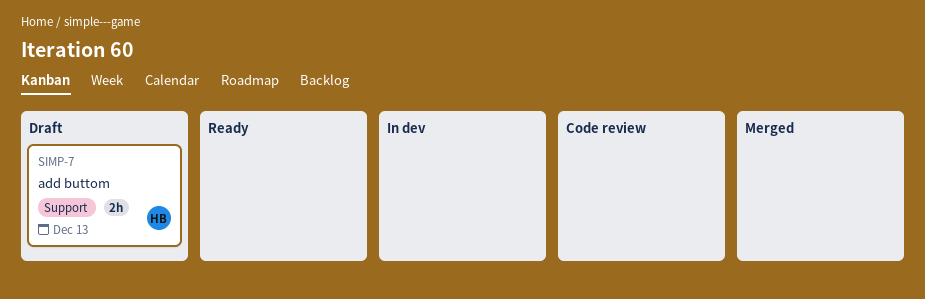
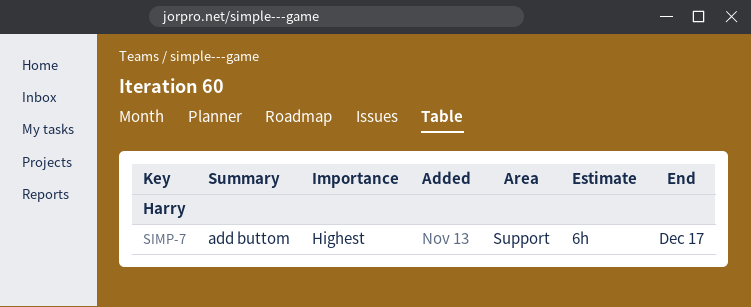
SIMP-7, estimate: 2h -> 6h
SIMP-7, due: Dec 13 -> Dec 17

